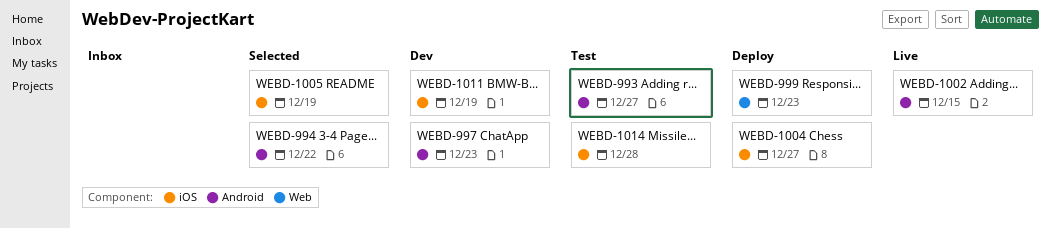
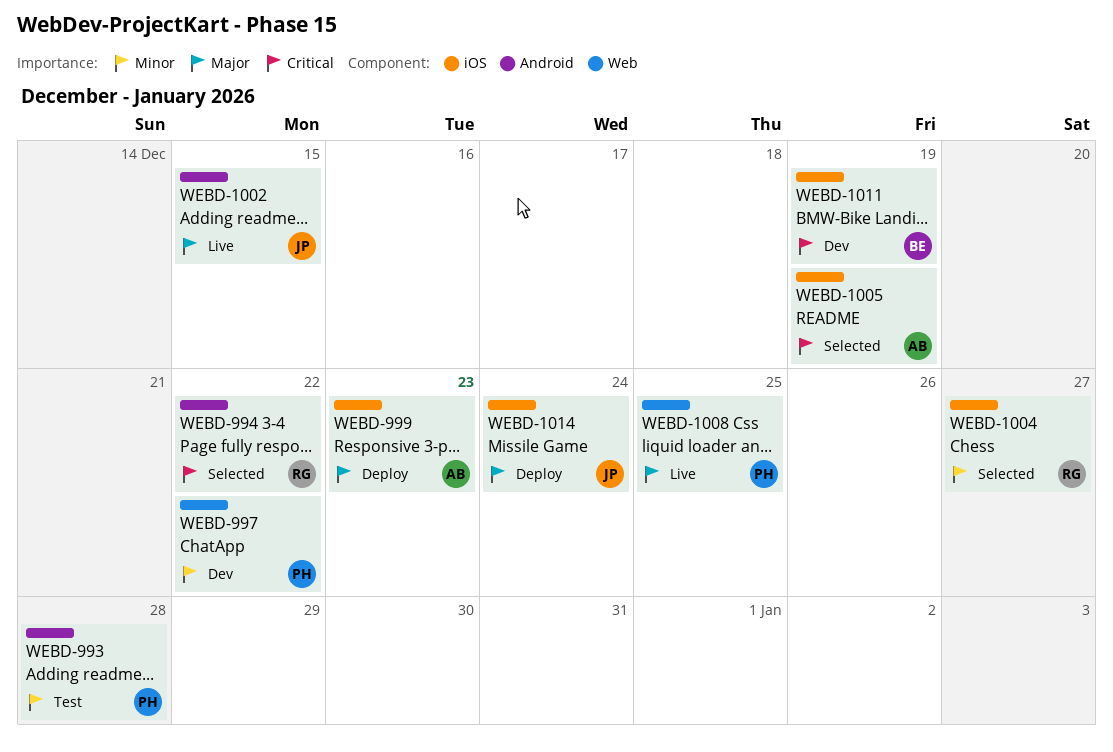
WEBD-993, due: Dec 27 -> Dec 28
WEBD-997, label: Android -> Web
WEBD-997, due: Dec 23 -> Dec 22
WEBD-999, label: Web -> iOS
WEBD-1004, status: Deploy -> Selected
WEBD-1008: none -> present
WEBD-1014, status: Test -> Deploy
WEBD-1014, due: Dec 28 -> Dec 24

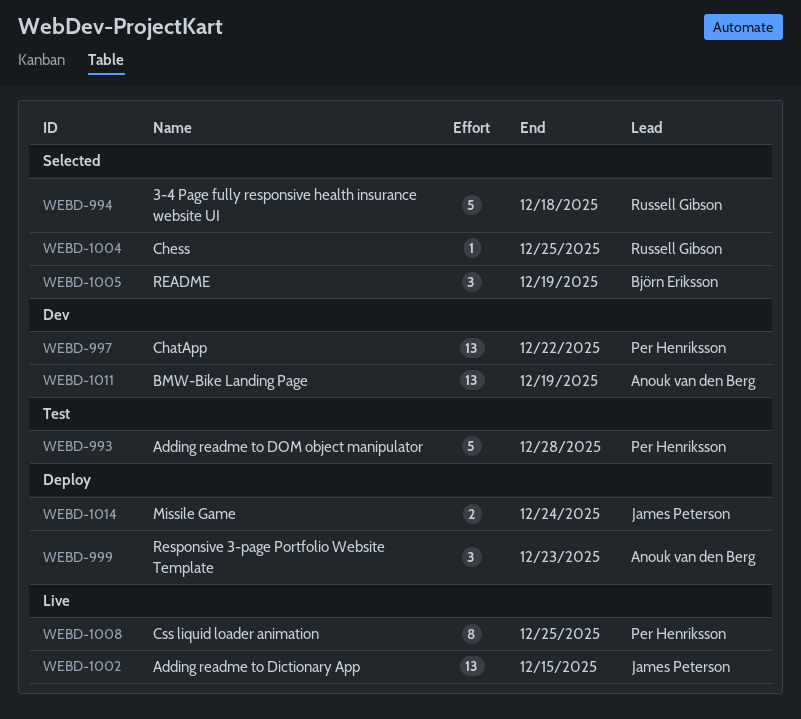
WEBD-994, due: Dec 22 -> Dec 18
WEBD-1004, due: Dec 27 -> Dec 25
WEBD-1005, owner: Anouk van den Berg -> Björn Eriksson
WEBD-1011, owner: Björn Eriksson -> Anouk van den Berg

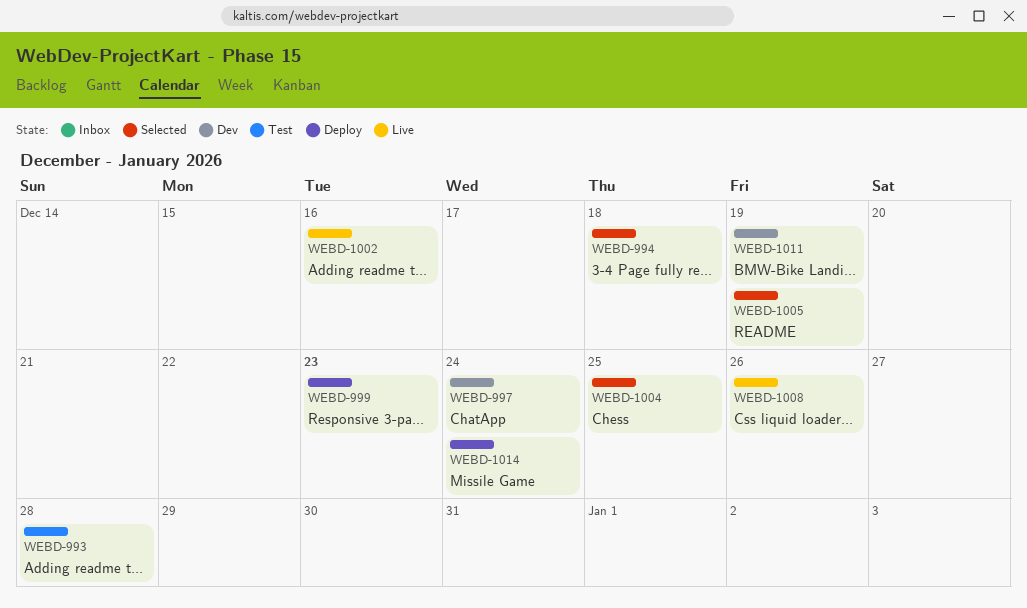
WEBD-997, due: Dec 22 -> Dec 24
WEBD-1002, due: Dec 15 -> Dec 16
WEBD-1008, due: Dec 25 -> Dec 26

